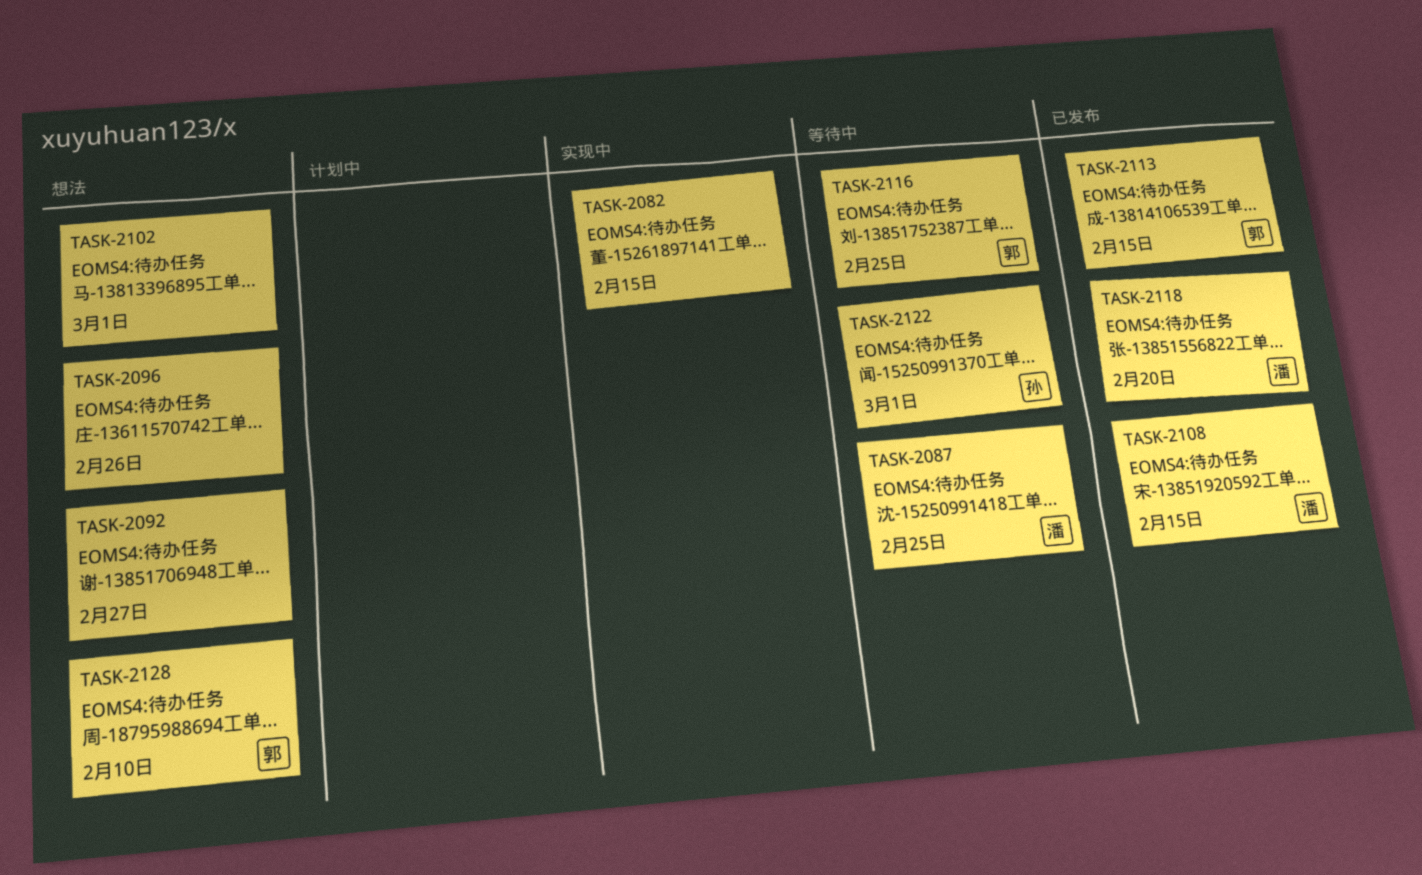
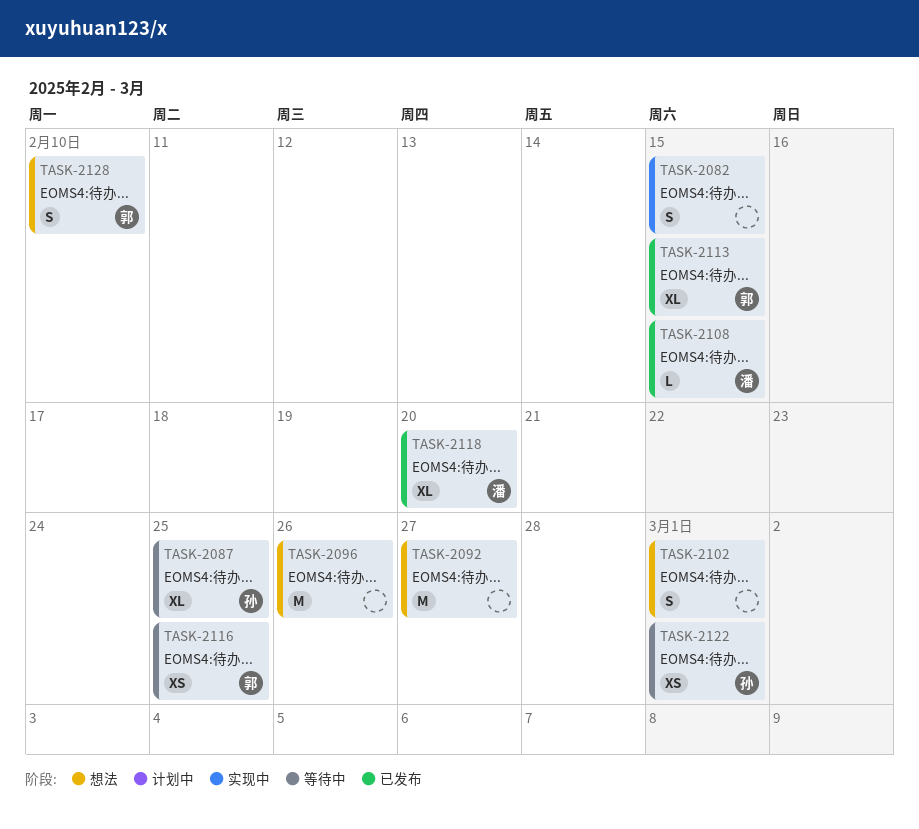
TASK-2087, owner: 潘 -> 孙

